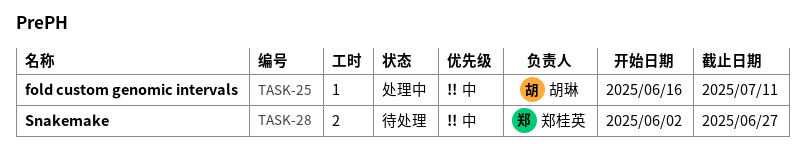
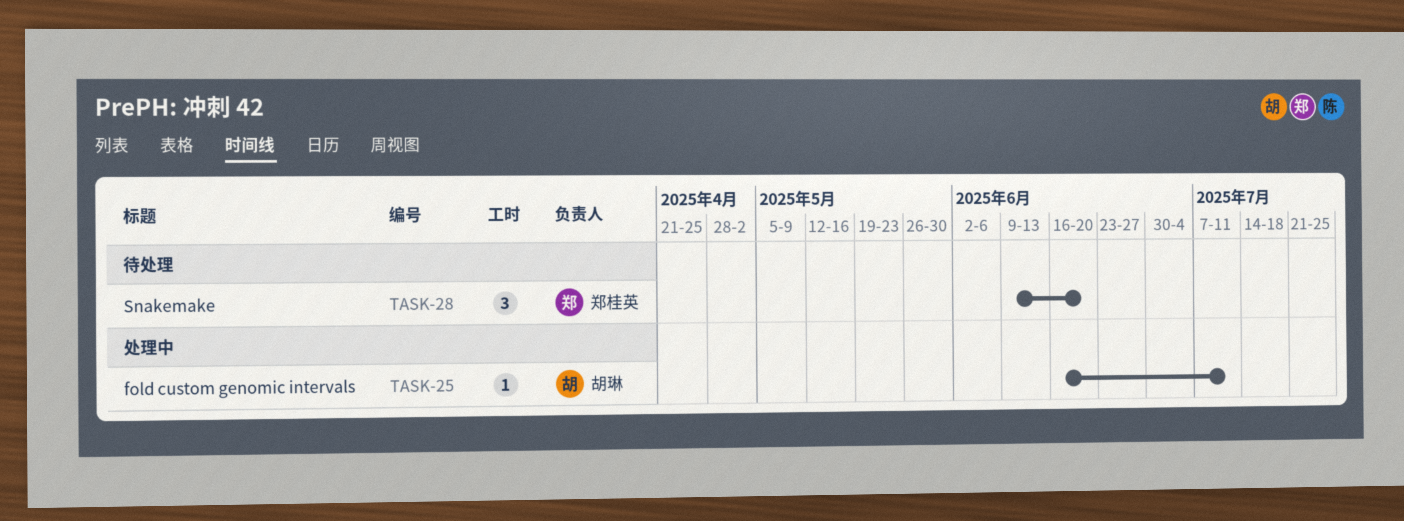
TASK-28, estimate: 2 -> 3
TASK-28, start: Jun 2 -> Jun 9
TASK-28, due: Jun 27 -> Jun 20

